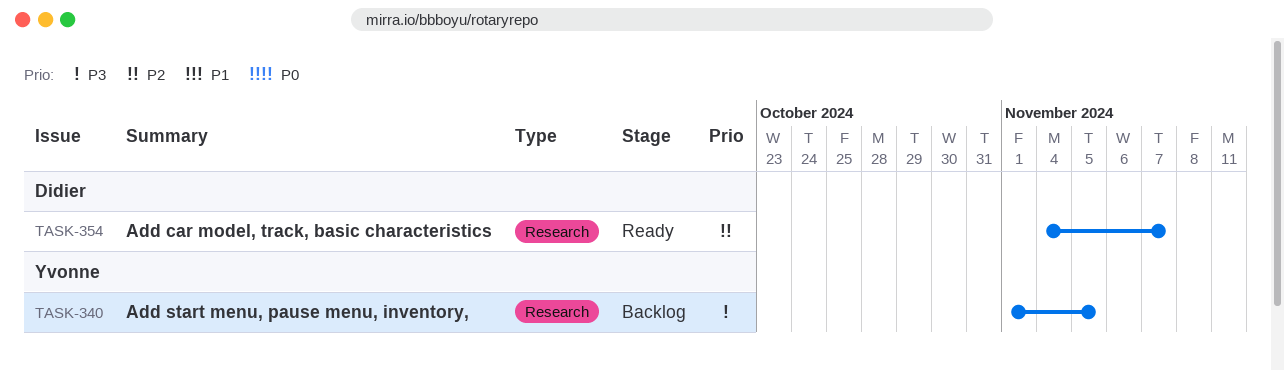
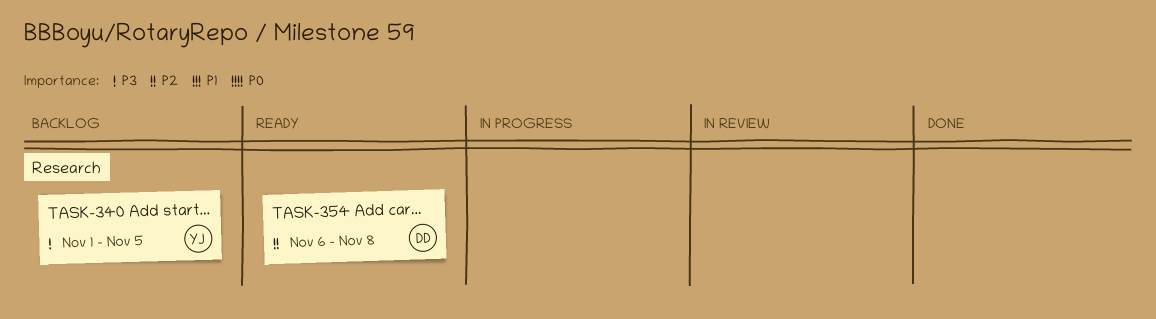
TASK-354, start: Nov 4 -> Nov 6
TASK-354, due: Nov 7 -> Nov 8

